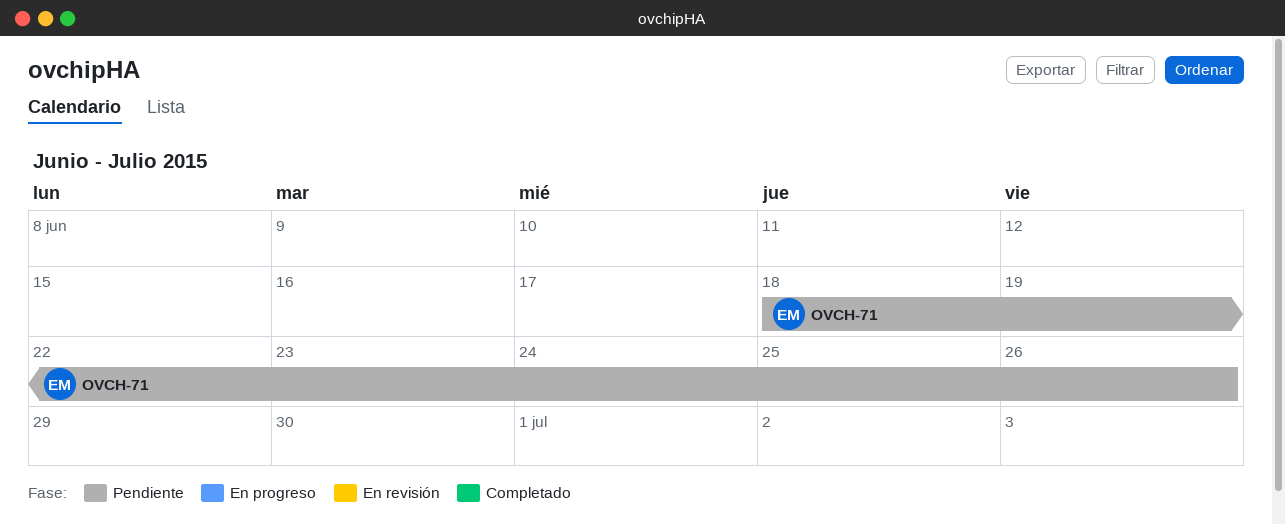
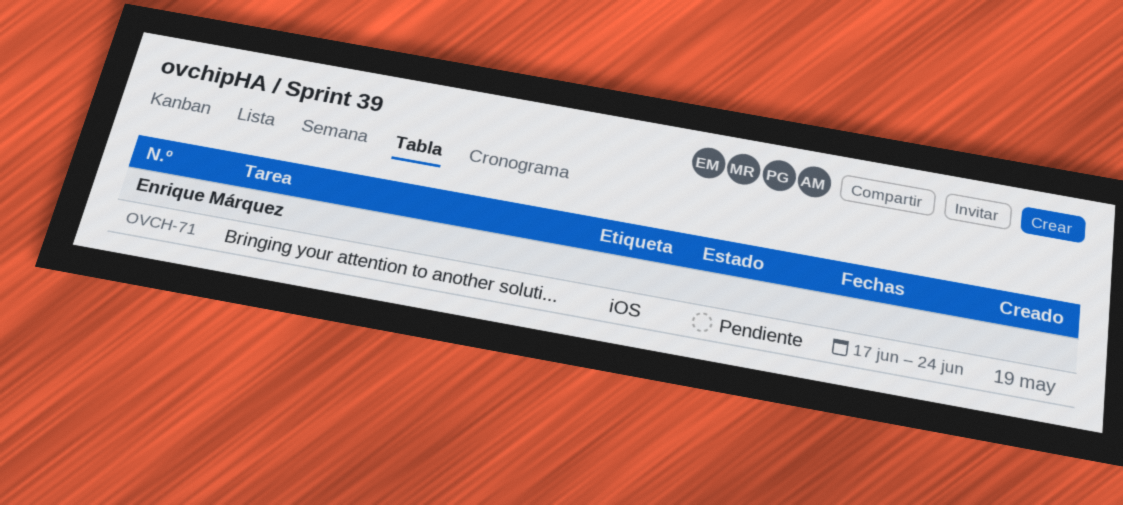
OVCH-71, start: Jun 18 -> Jun 17
OVCH-71, due: Jun 26 -> Jun 24

